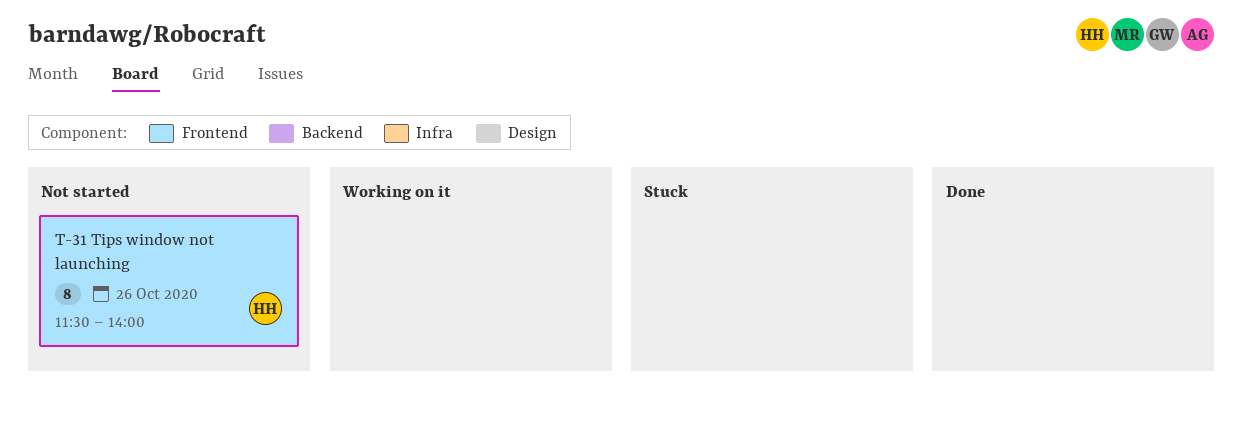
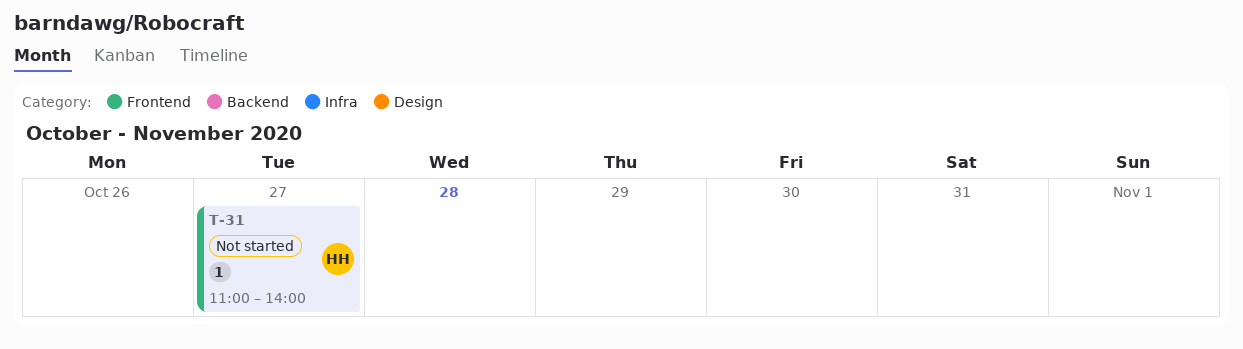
T-31, estimate: 8 -> 1
T-31, day: Oct 26 -> Oct 27
T-31, begins: 11:30 -> 11:00

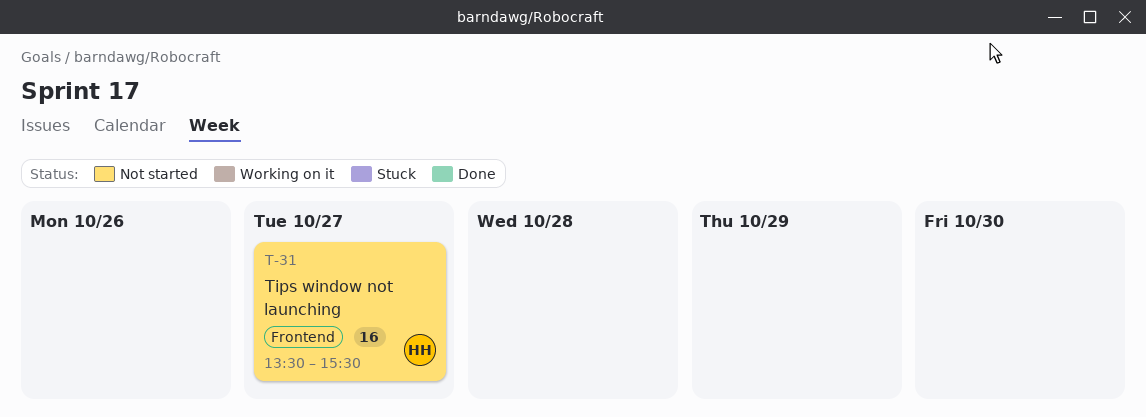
T-31, estimate: 1 -> 16
T-31, begins: 11:00 -> 13:30
T-31, ends: 14:00 -> 15:30

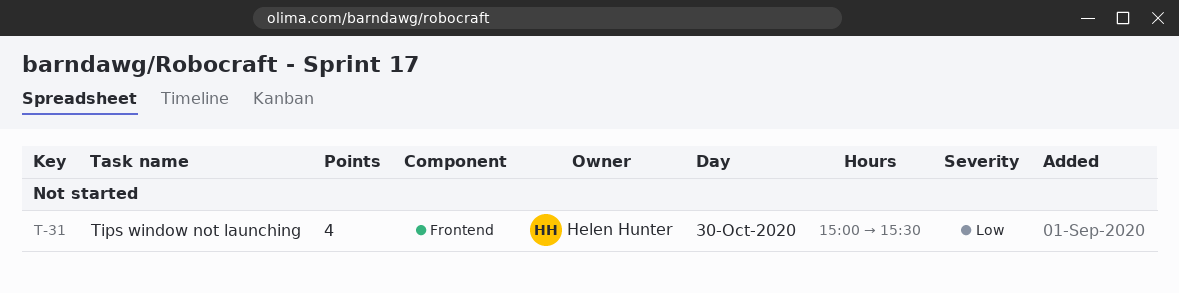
T-31, estimate: 16 -> 4
T-31, day: Oct 27 -> Oct 30
T-31, begins: 13:30 -> 15:00

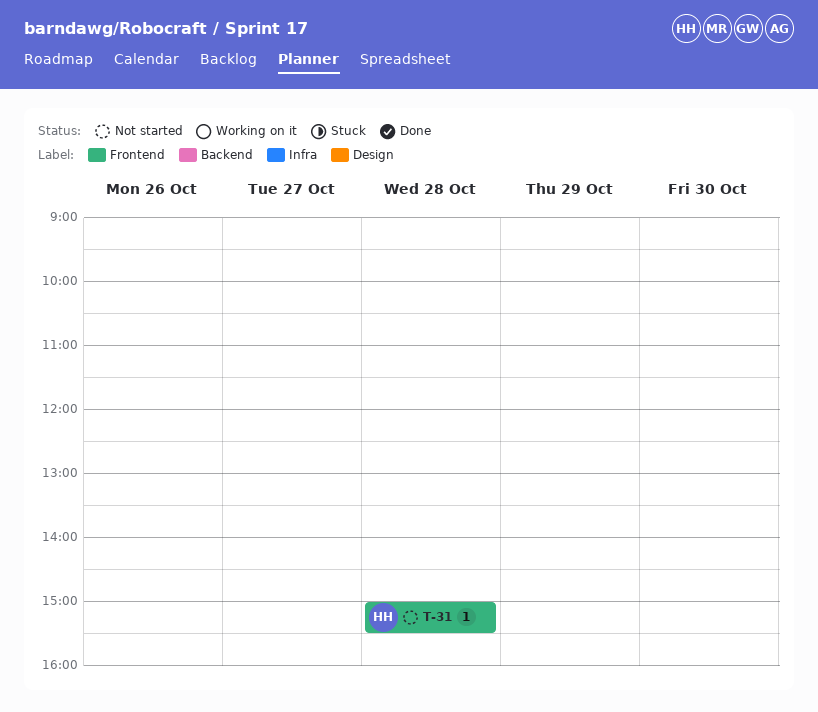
T-31, estimate: 4 -> 1
T-31, day: Oct 30 -> Oct 28

